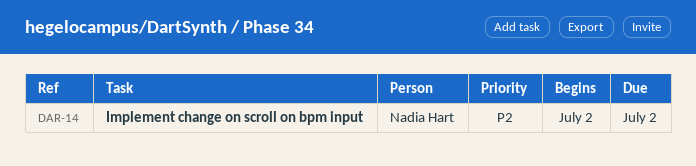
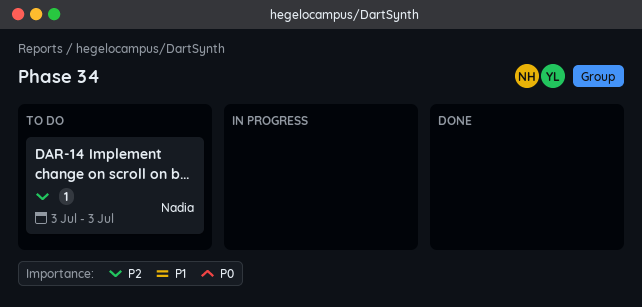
DAR-14, start: Jul 2 -> Jul 3
DAR-14, due: Jul 2 -> Jul 3

